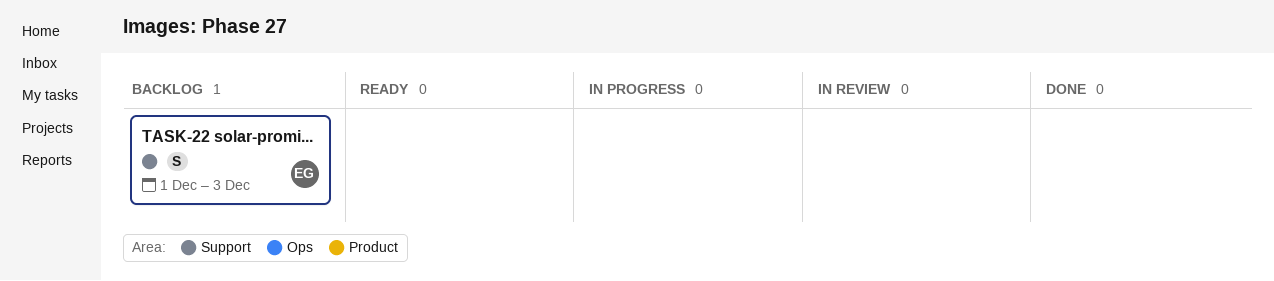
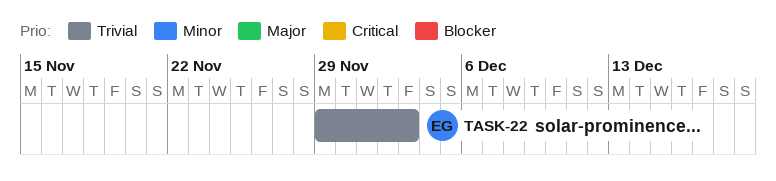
TASK-22, start: Dec 1 -> Nov 29

